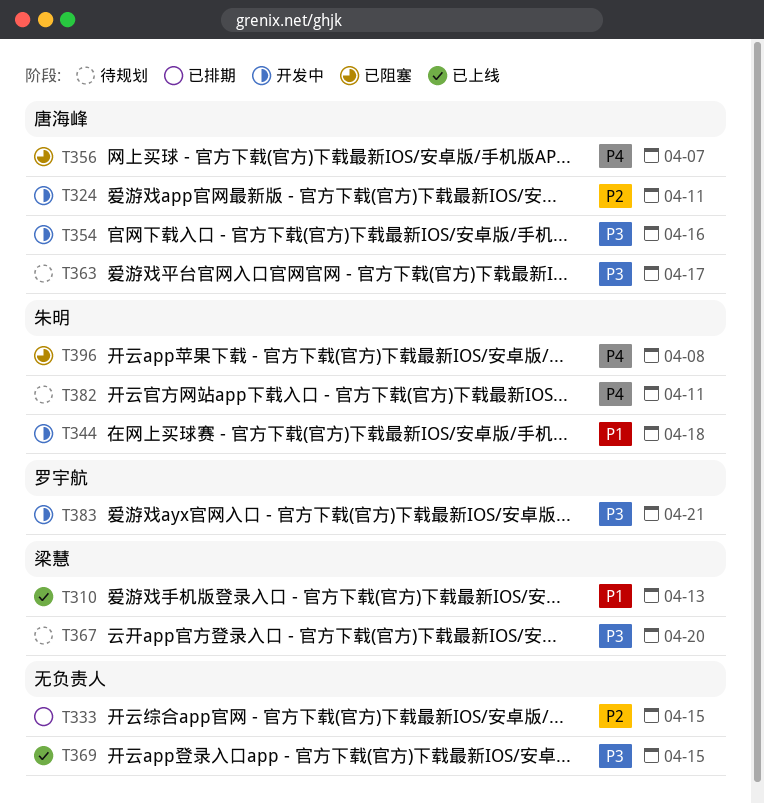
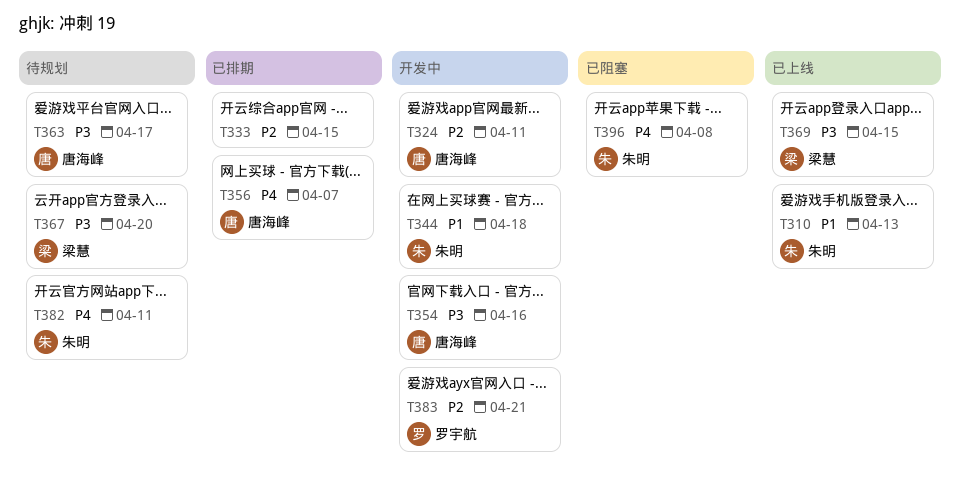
T310, owner: 梁慧 -> 朱明
T356, status: 已阻塞 -> 已排期
T369, owner: none -> 梁慧
T383, priority: P3 -> P2

